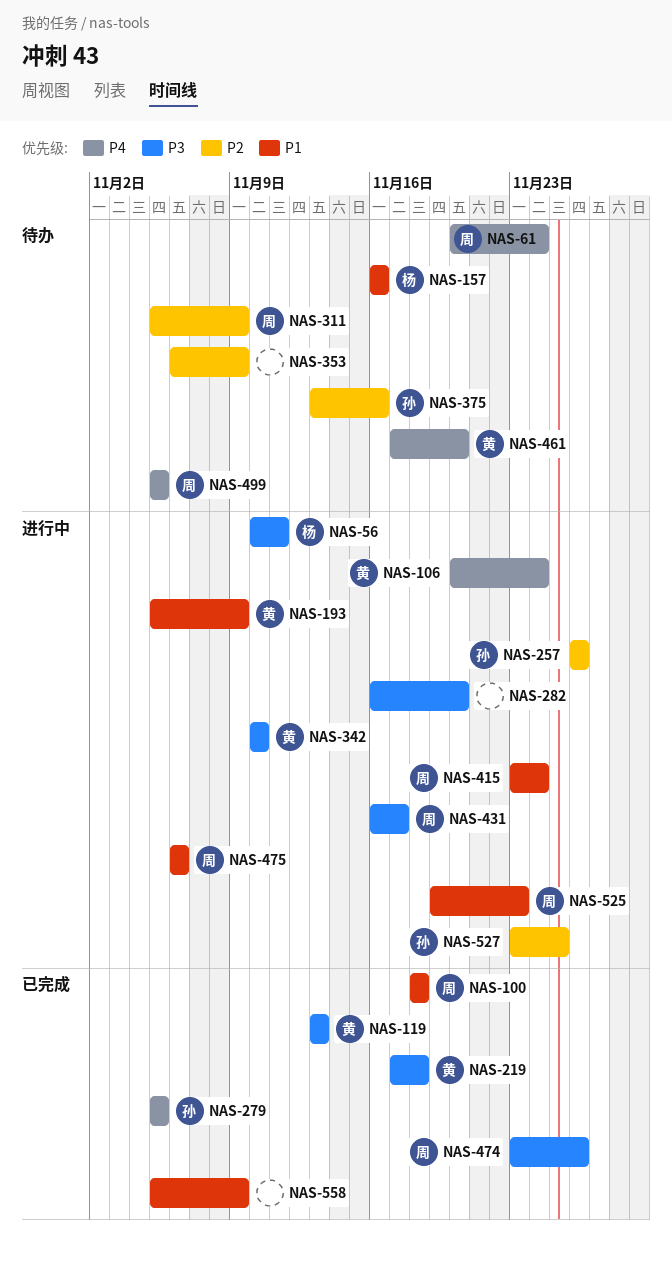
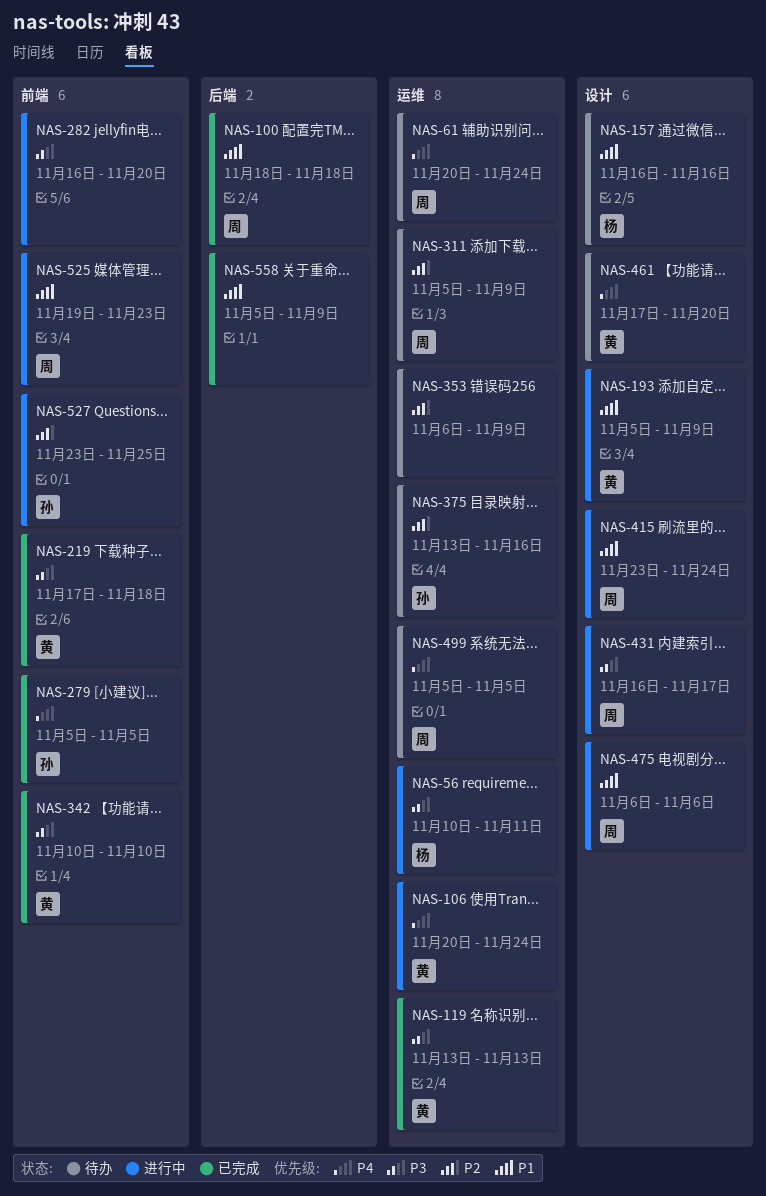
NAS-257: present -> none
NAS-342, status: 进行中 -> 已完成
NAS-474: present -> none

